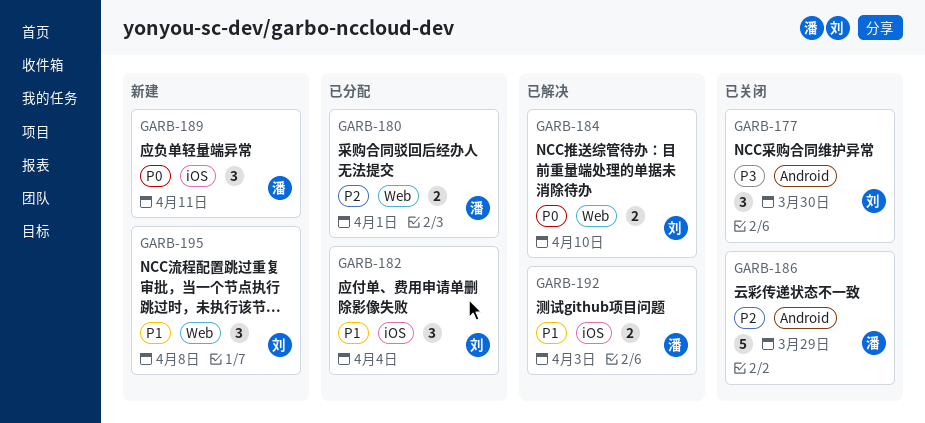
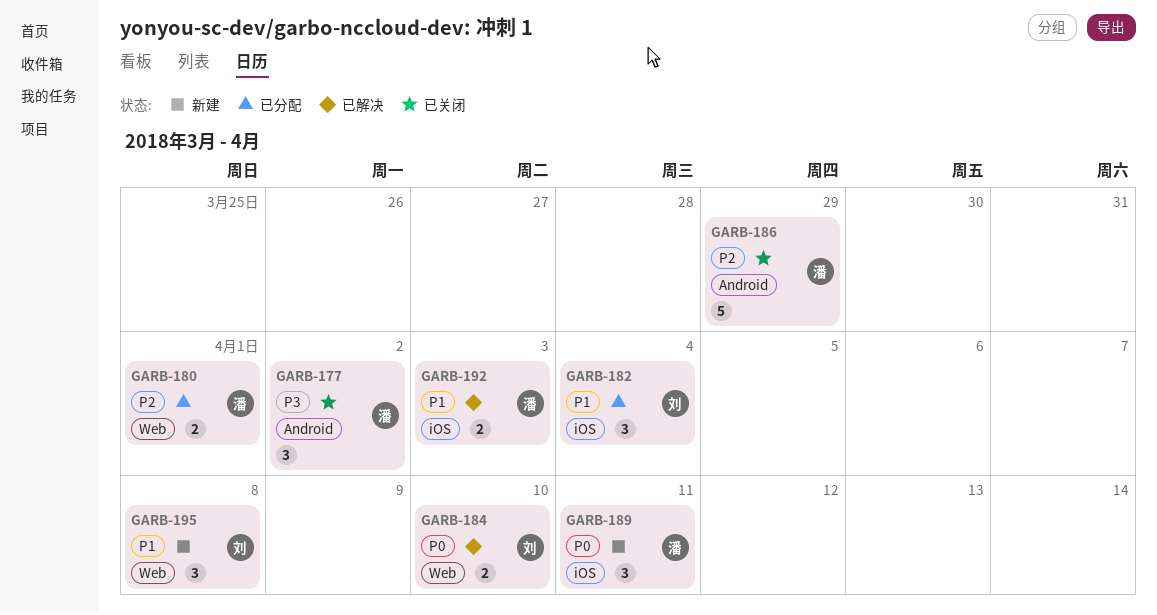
GARB-177, owner: 刘 -> 潘
GARB-177, due: Mar 30 -> Apr 2

